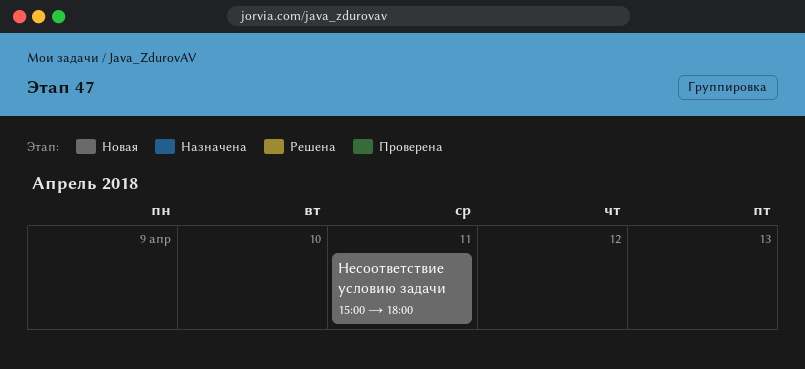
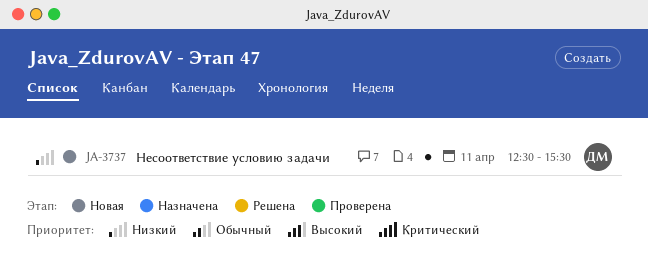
Несоответствие условию задачи, begins: 15:00 -> 12:30
Несоответствие условию задачи, ends: 18:00 -> 15:30

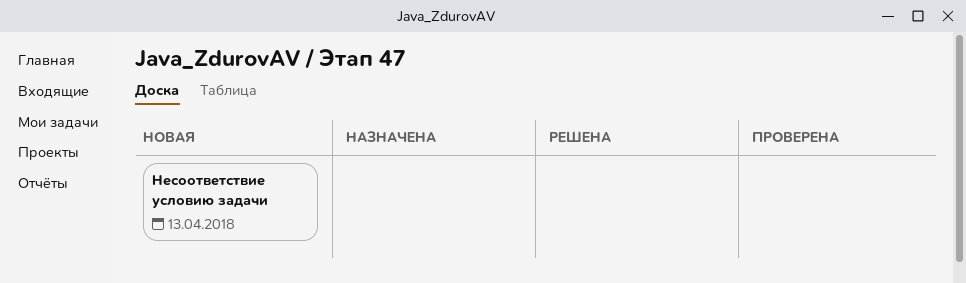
Несоответствие условию задачи, day: Apr 11 -> Apr 13

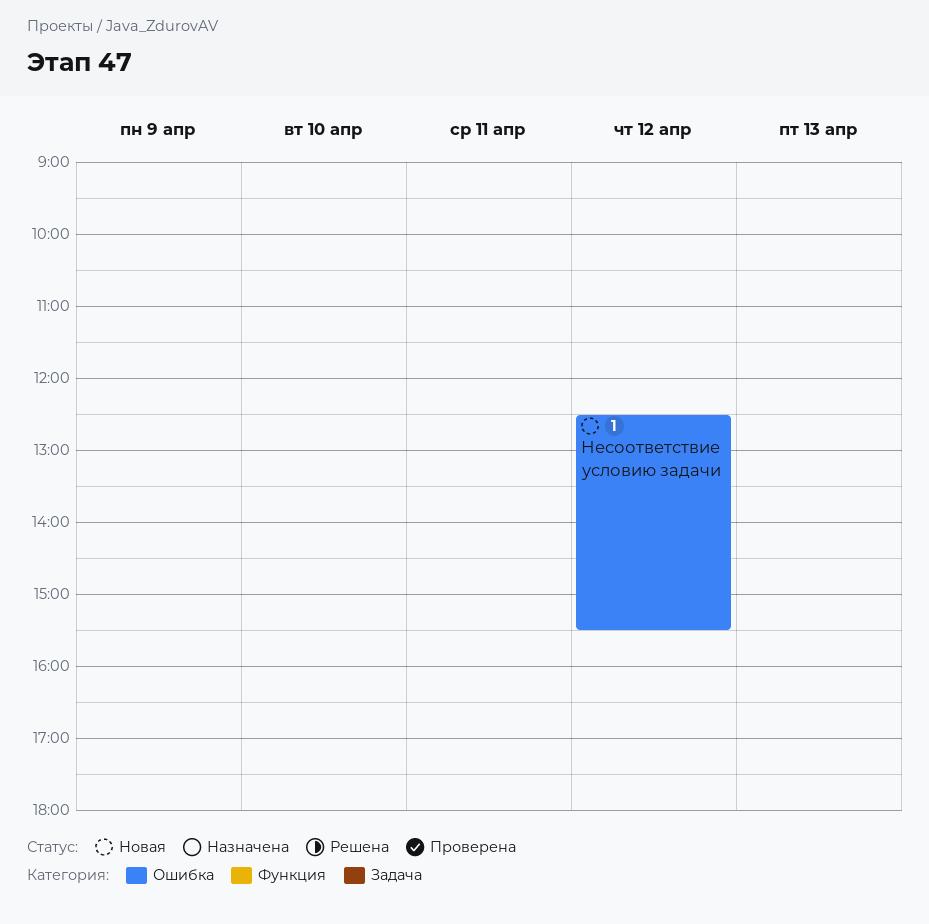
Несоответствие условию задачи, day: Apr 13 -> Apr 12

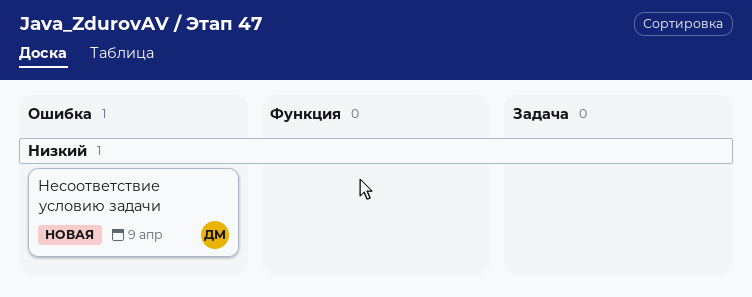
Несоответствие условию задачи, day: Apr 12 -> Apr 9

